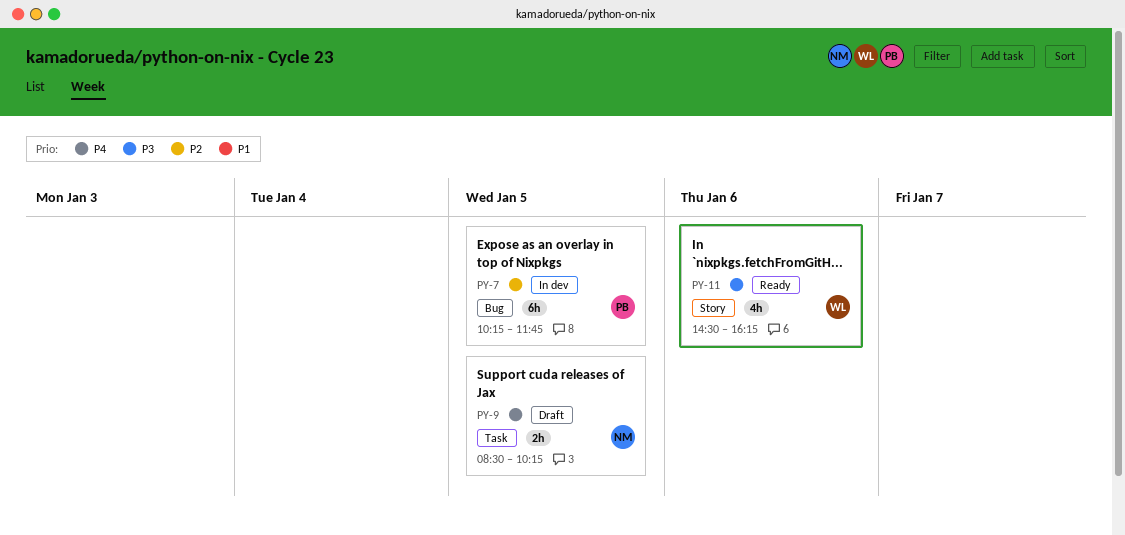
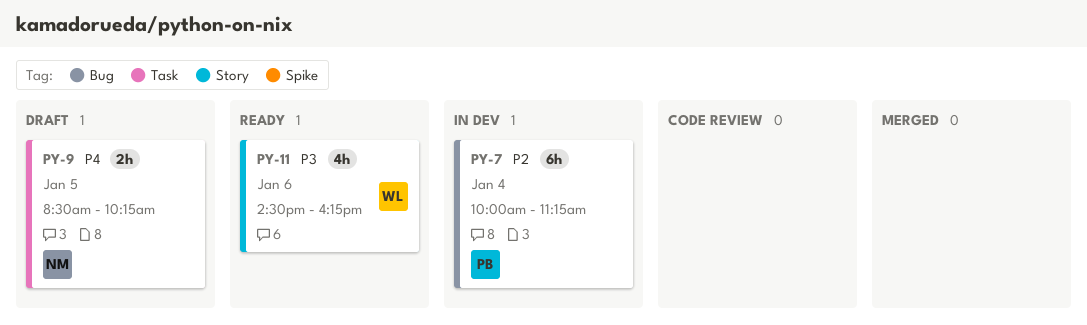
PY-7, day: Jan 5 -> Jan 4
PY-7, begins: 10:15 -> 10:00
PY-7, ends: 11:45 -> 11:15

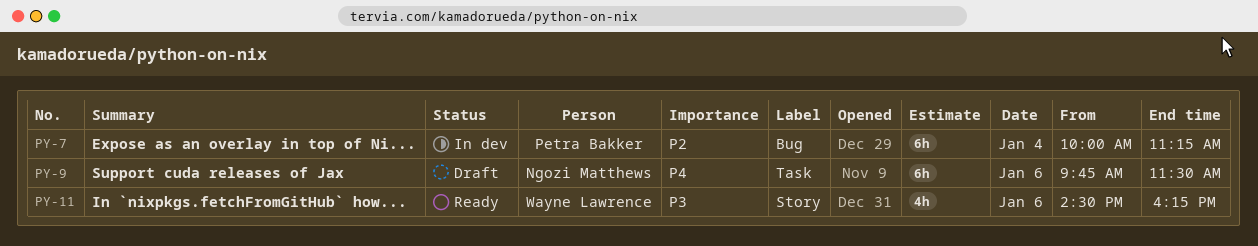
PY-9, estimate: 2h -> 6h
PY-9, day: Jan 5 -> Jan 6
PY-9, begins: 08:30 -> 09:45
PY-9, ends: 10:15 -> 11:30

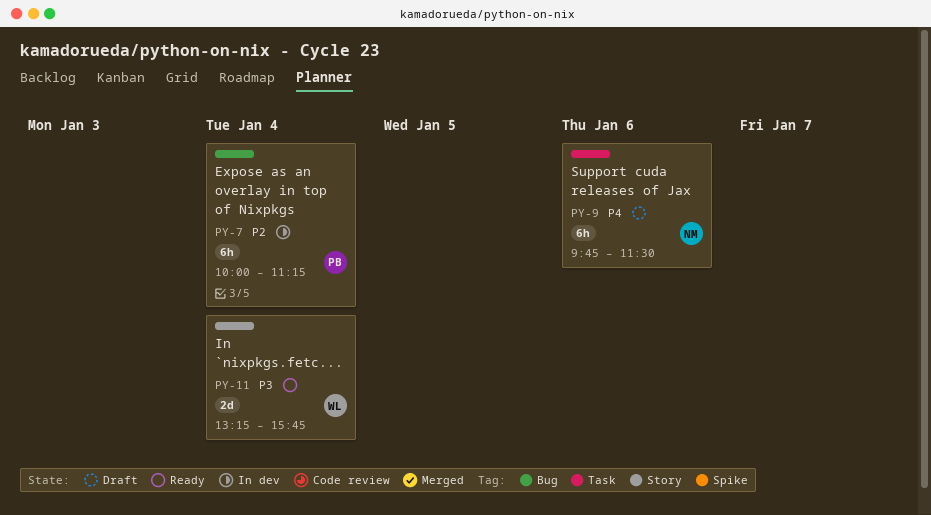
PY-11, estimate: 4h -> 2d
PY-11, day: Jan 6 -> Jan 4
PY-11, begins: 14:30 -> 13:15
PY-11, ends: 16:15 -> 15:45

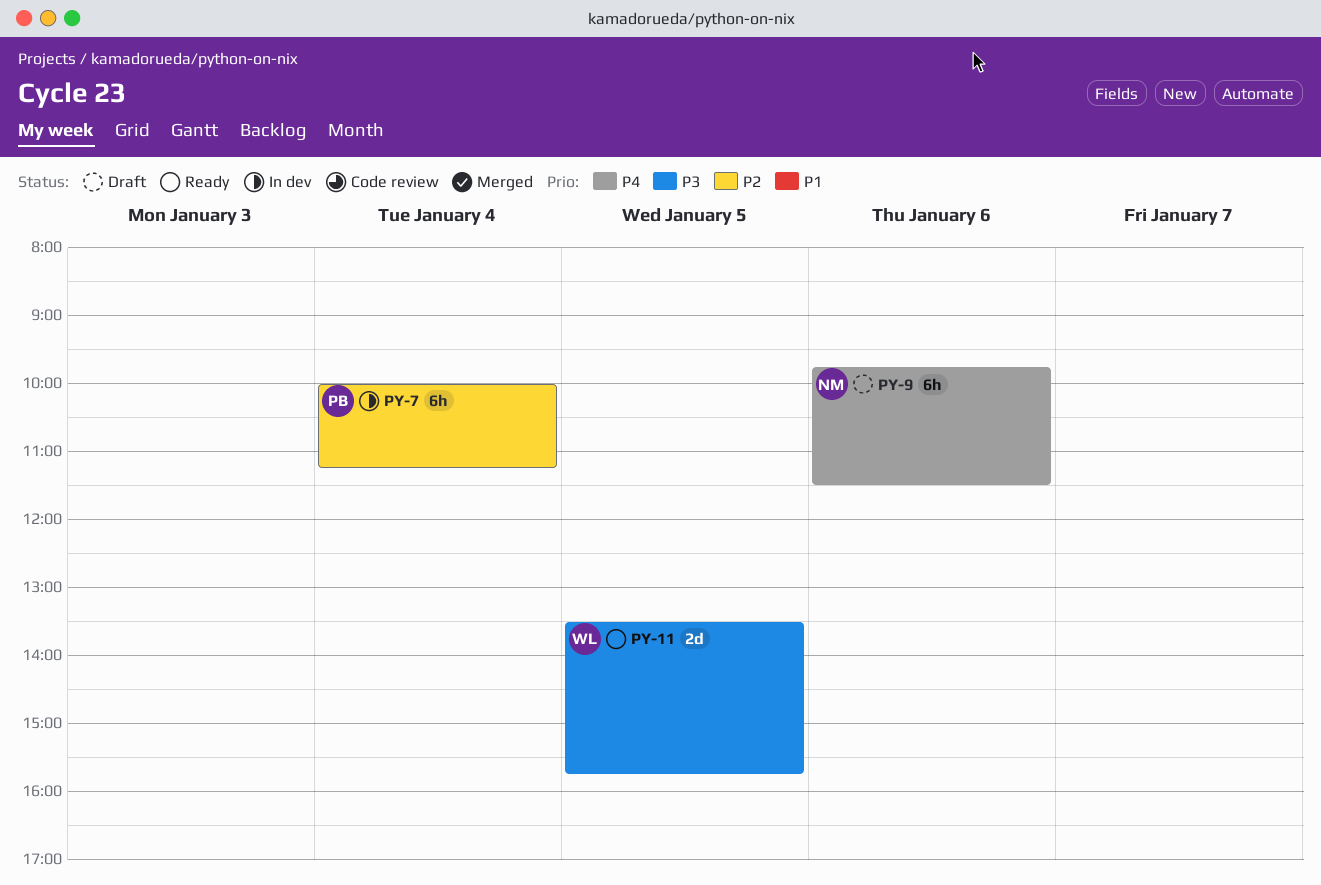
PY-11, day: Jan 4 -> Jan 5
PY-11, begins: 13:15 -> 13:30

